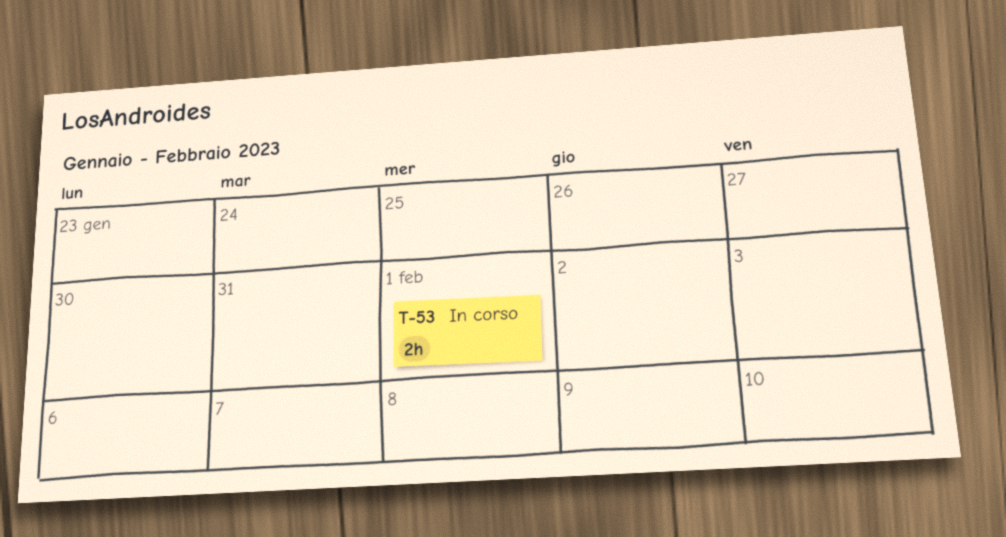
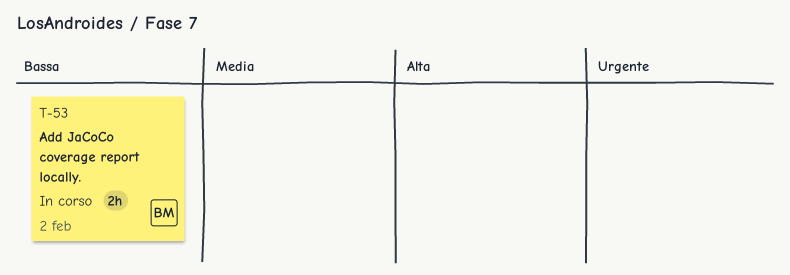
T-53, due: Feb 1 -> Feb 2

